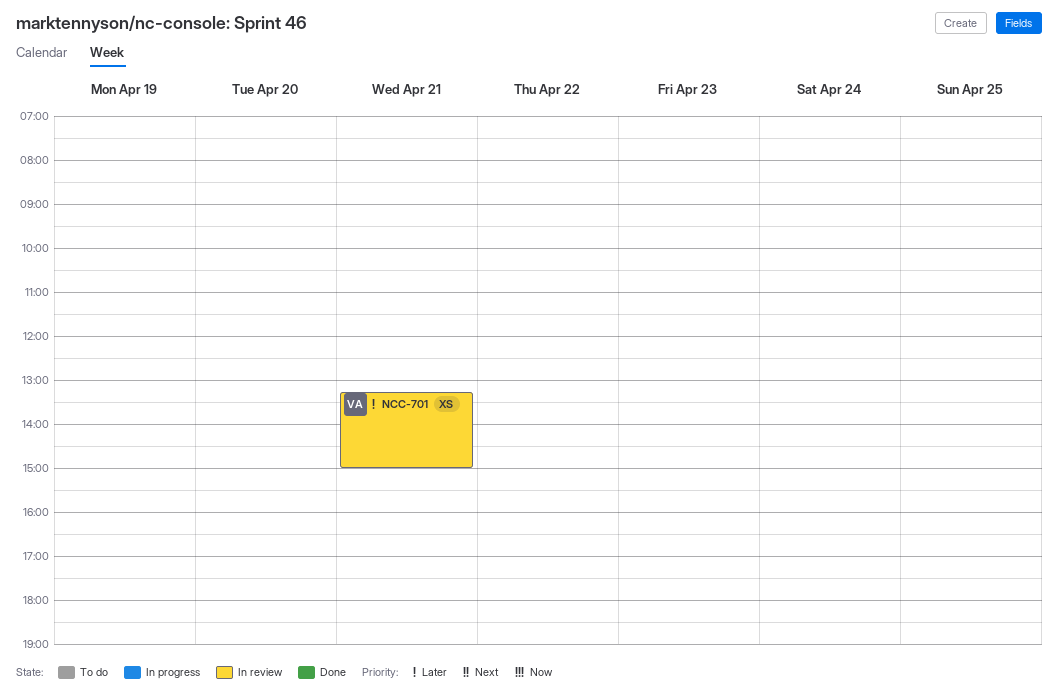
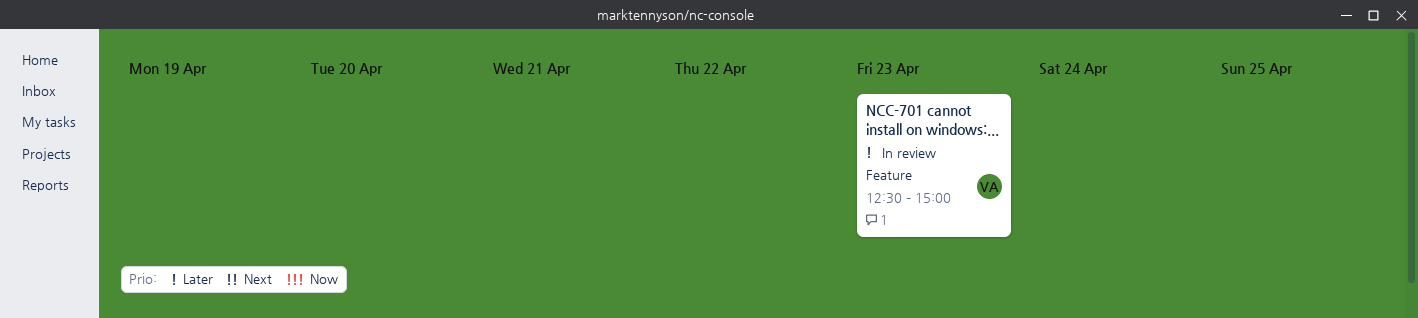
NCC-701, day: Apr 21 -> Apr 23
NCC-701, begins: 13:15 -> 12:30

